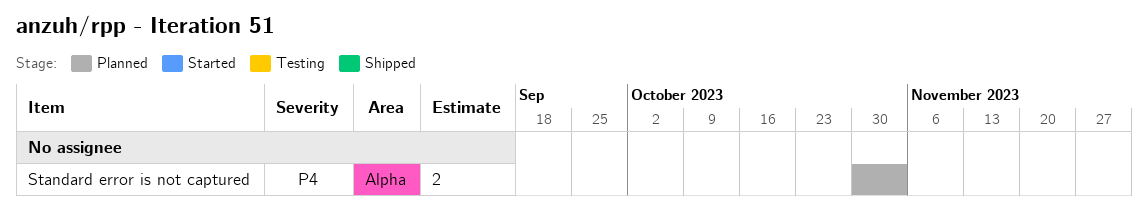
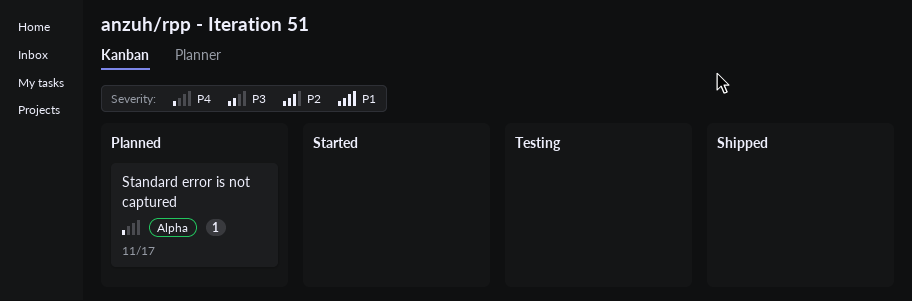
Standard error is not captured, estimate: 2 -> 1
Standard error is not captured, due: Nov 3 -> Nov 17

